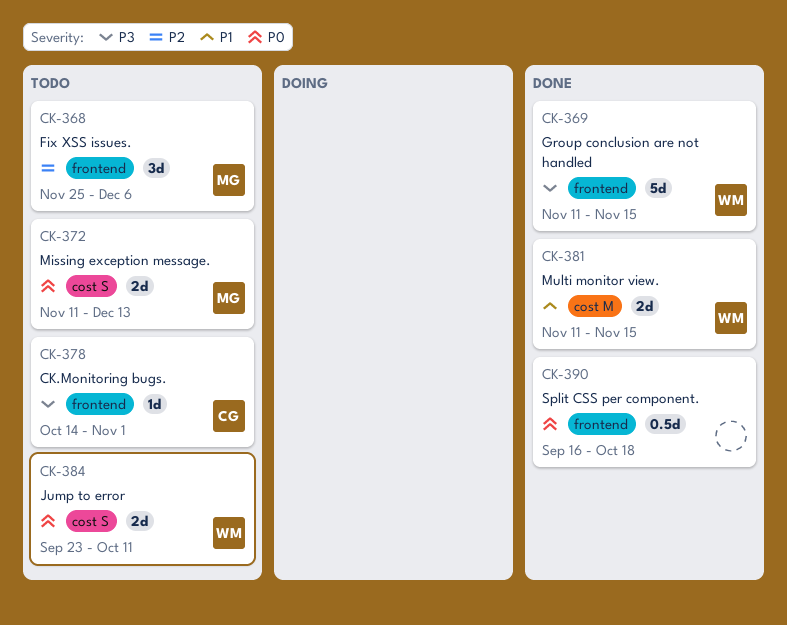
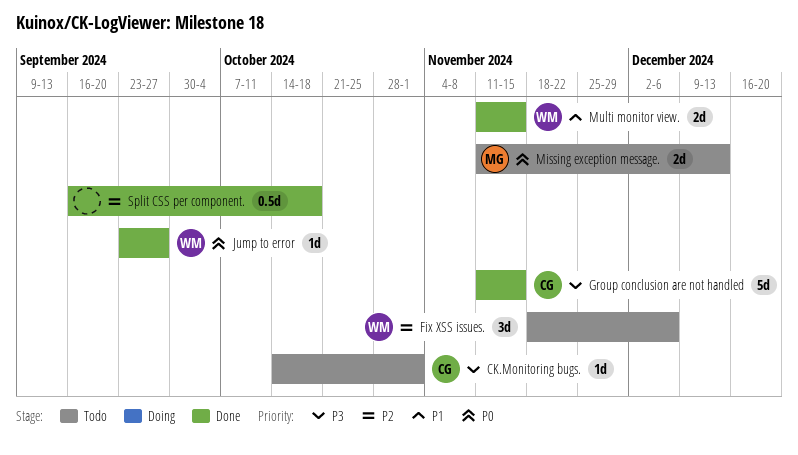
Fix XSS issues., owner: MG -> WM
Fix XSS issues., start: Nov 25 -> Nov 18
Group conclusion are not handled, owner: WM -> CG
Jump to error, status: Todo -> Done
Jump to error, estimate: 2d -> 1d
Jump to error, due: Oct 11 -> Sep 27
Split CSS per component., priority: P0 -> P2

